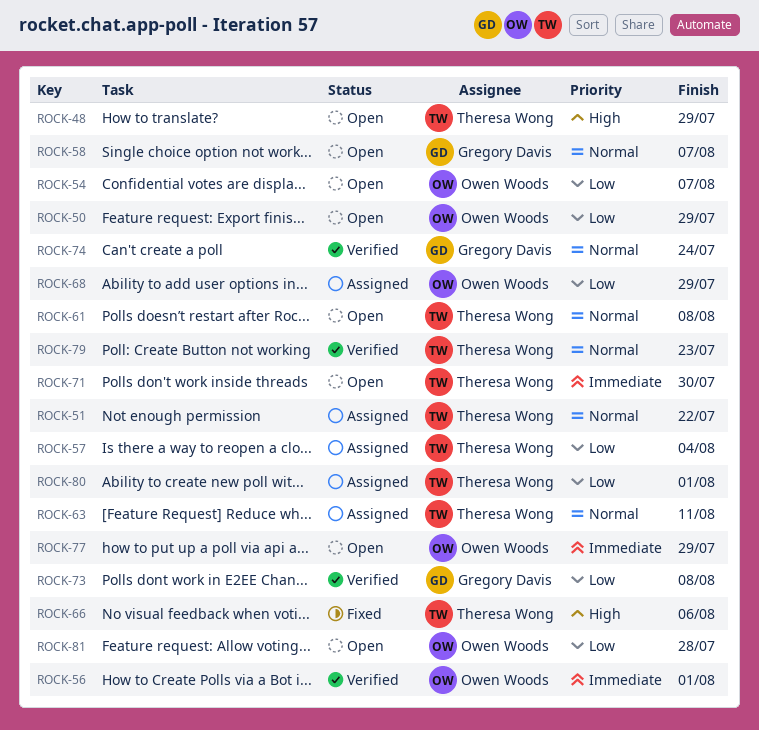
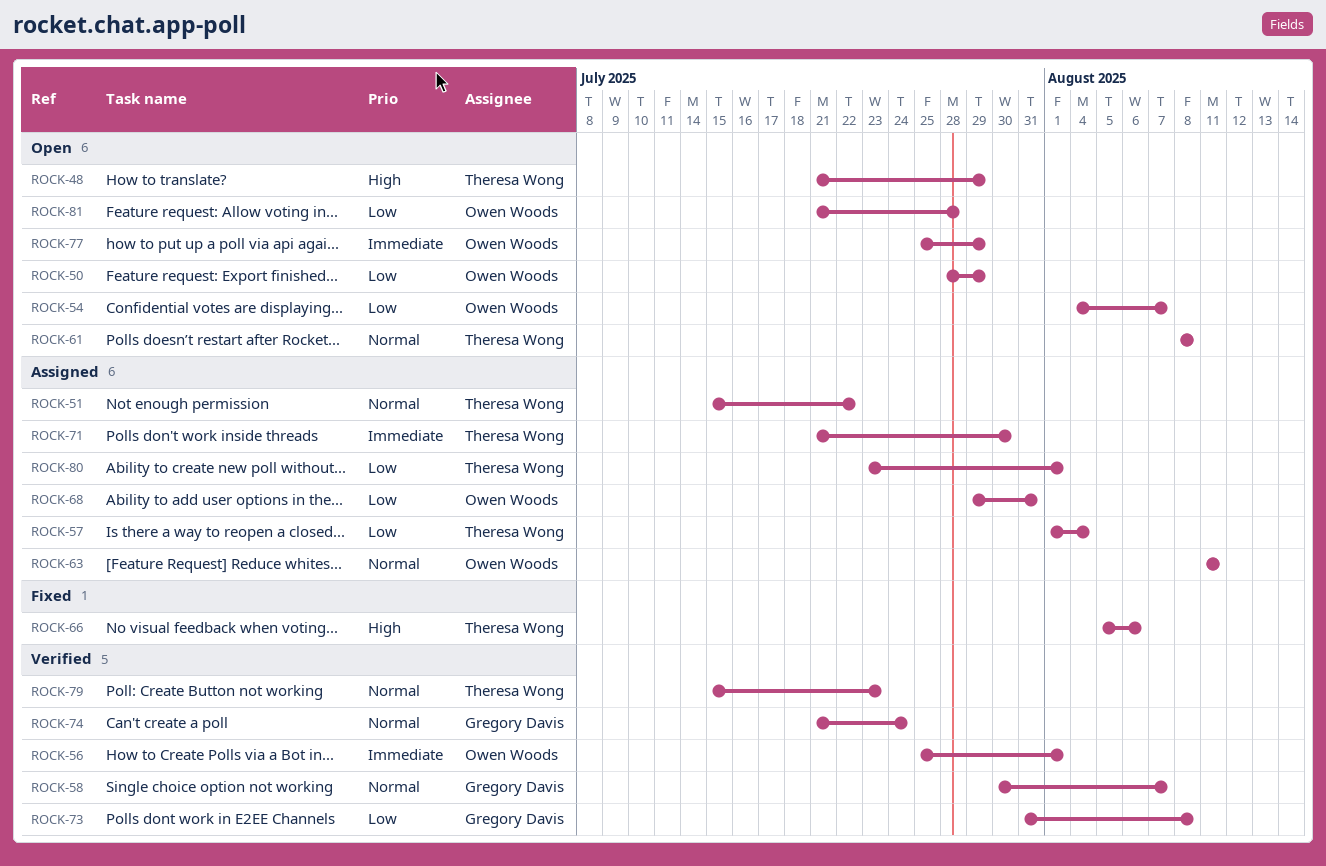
ROCK-58, status: Open -> Verified
ROCK-63, owner: Theresa Wong -> Owen Woods
ROCK-68, due: Jul 29 -> Jul 31
ROCK-71, status: Open -> Assigned

